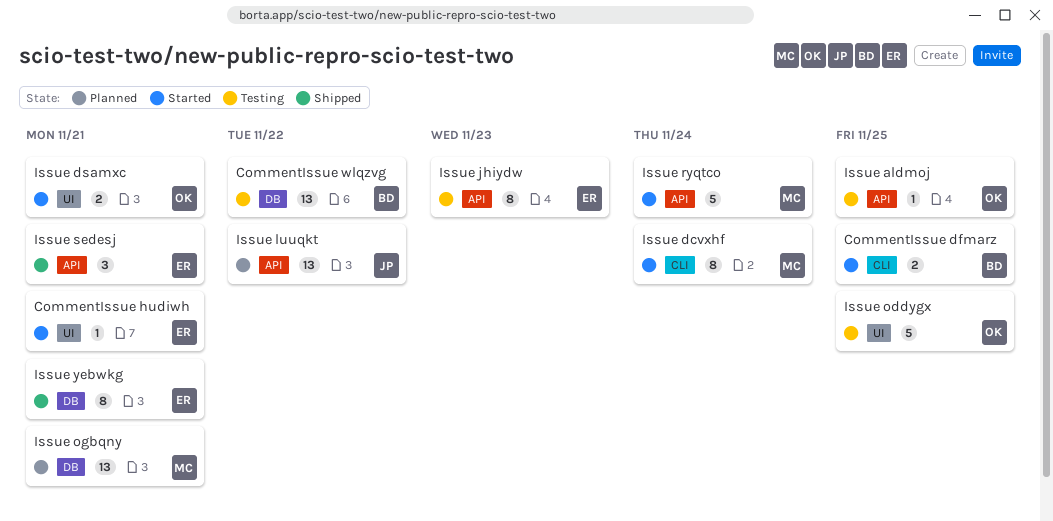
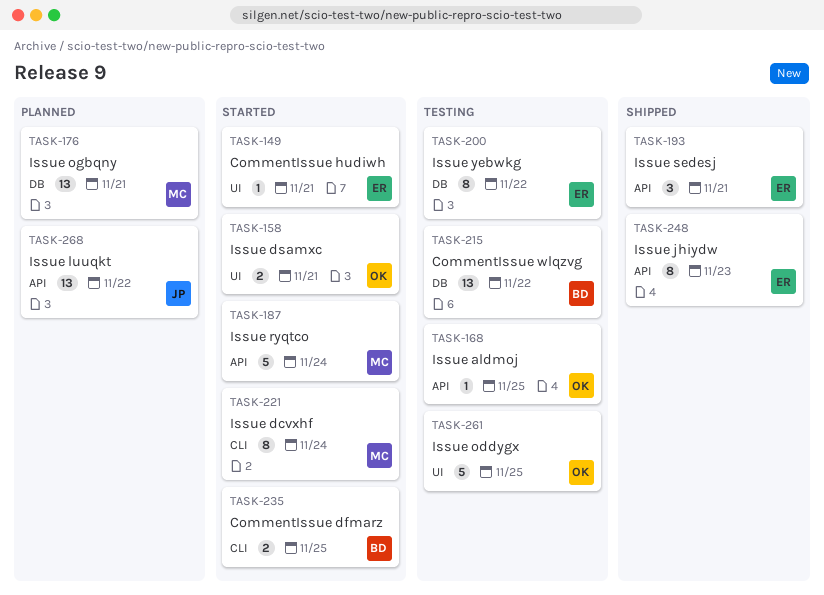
Issue jhiydw, status: Testing -> Shipped
Issue yebwkg, status: Shipped -> Testing
Issue yebwkg, due: Nov 21 -> Nov 22

